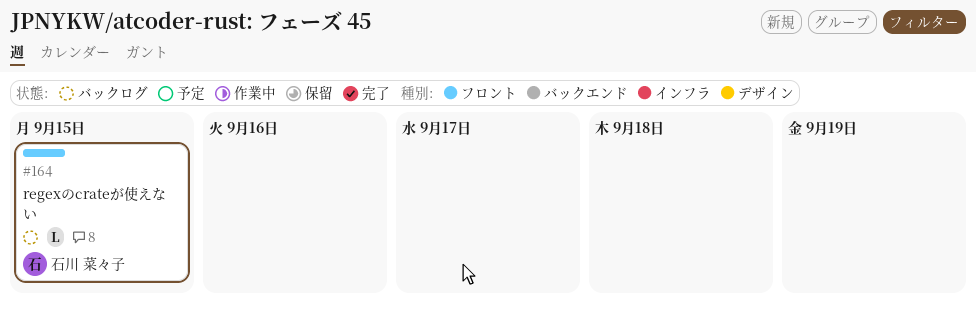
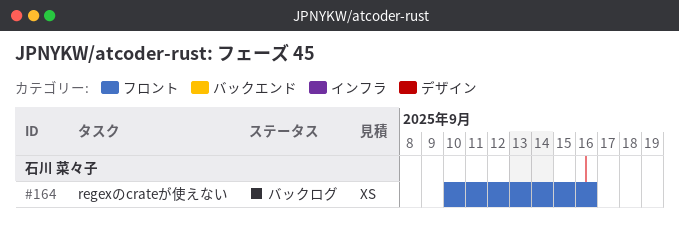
#164, estimate: L -> XS
#164, due: Sep 15 -> Sep 16

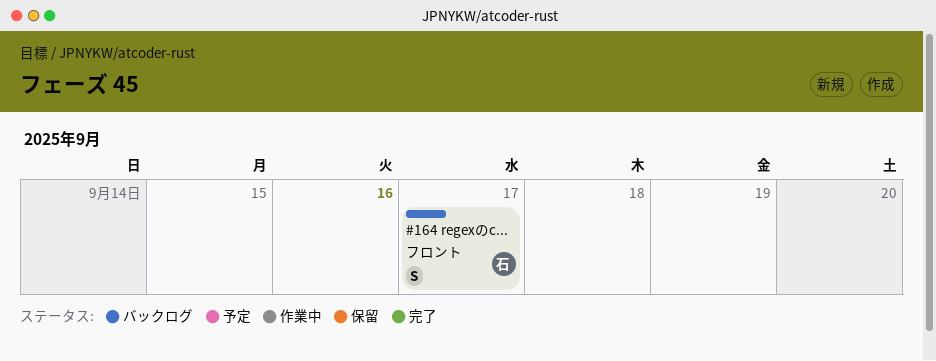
#164, estimate: XS -> S
#164, due: Sep 16 -> Sep 17

